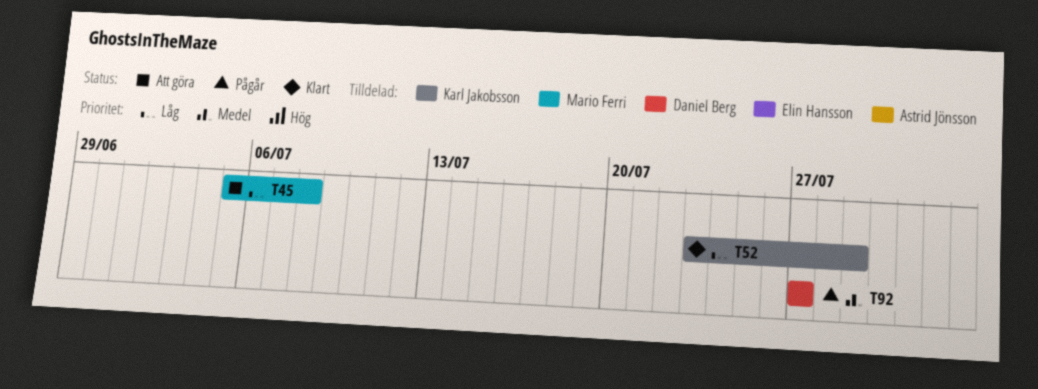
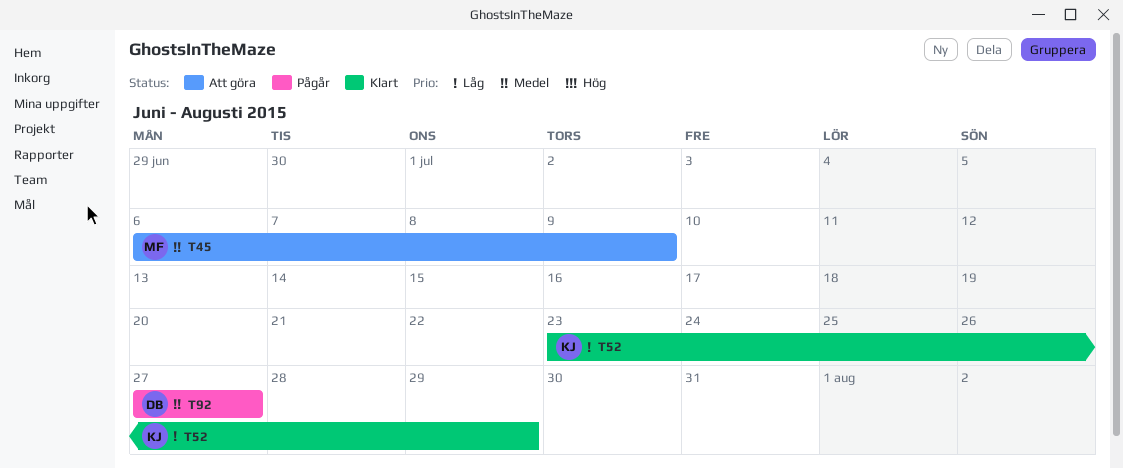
T45, priority: Låg -> Medel
T45, start: Jul 5 -> Jul 6
T45, due: Jul 8 -> Jul 9

